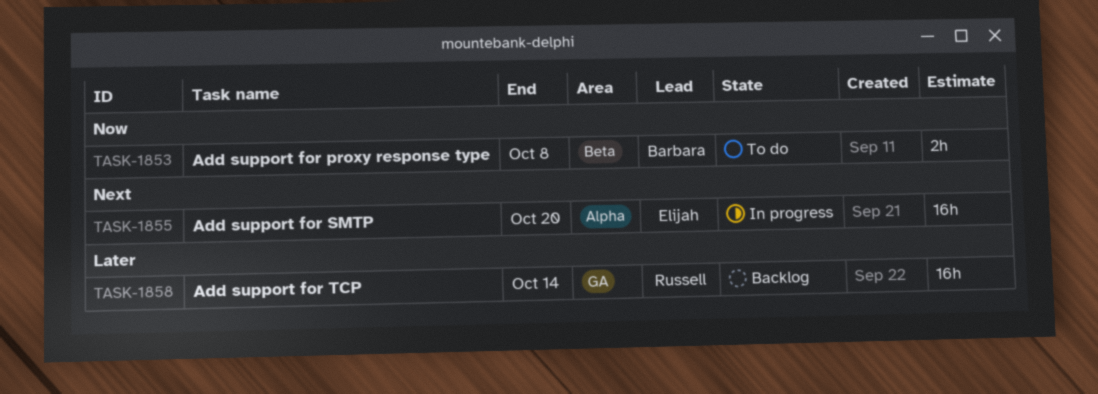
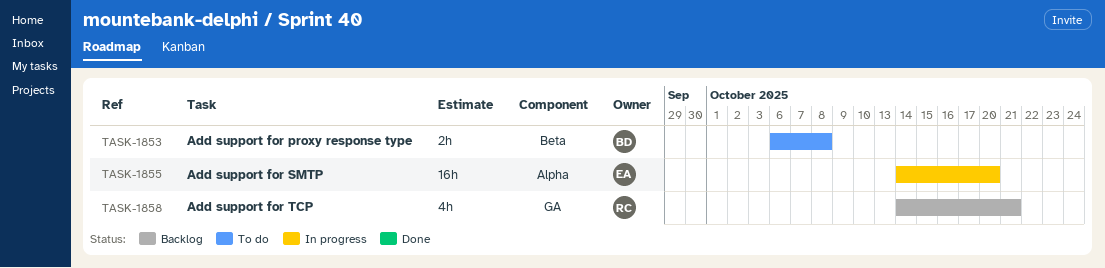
TASK-1858, estimate: 16h -> 4h
TASK-1858, due: Oct 14 -> Oct 21

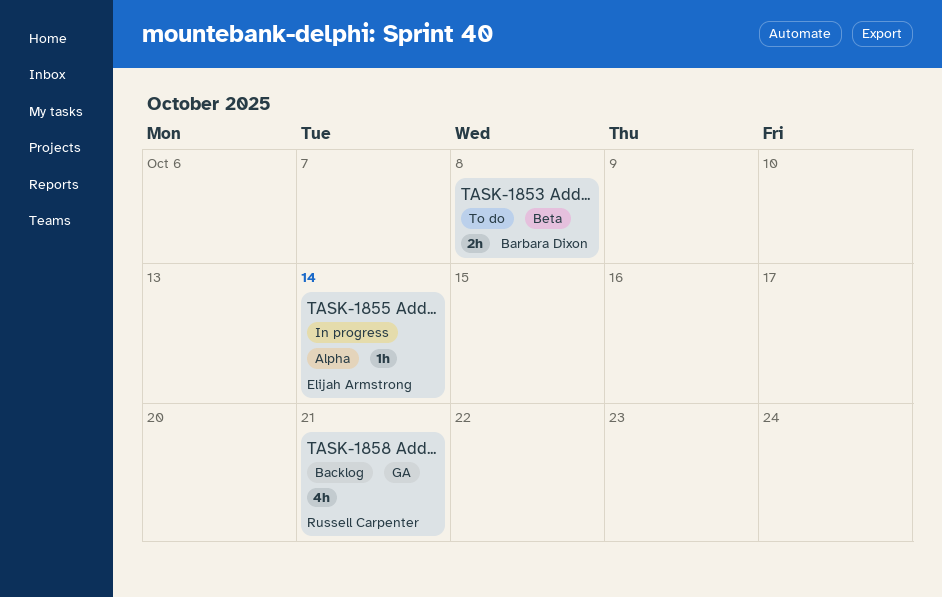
TASK-1855, estimate: 16h -> 1h
TASK-1855, due: Oct 20 -> Oct 14

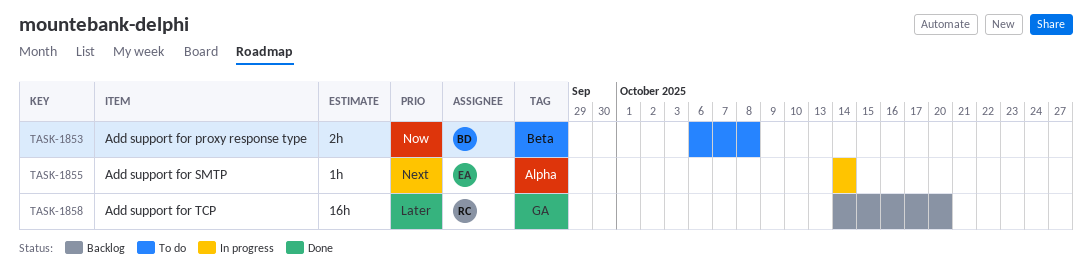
TASK-1858, estimate: 4h -> 16h
TASK-1858, due: Oct 21 -> Oct 20

